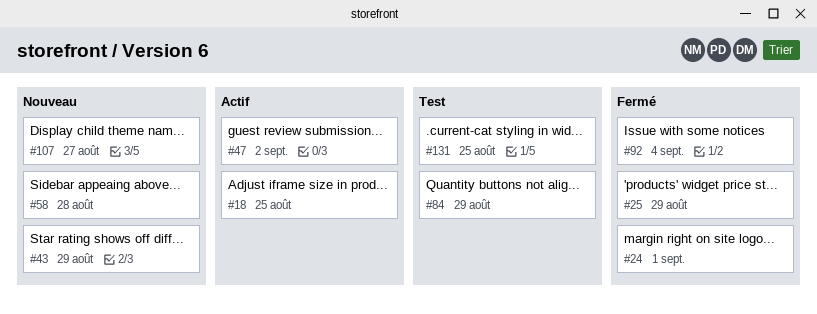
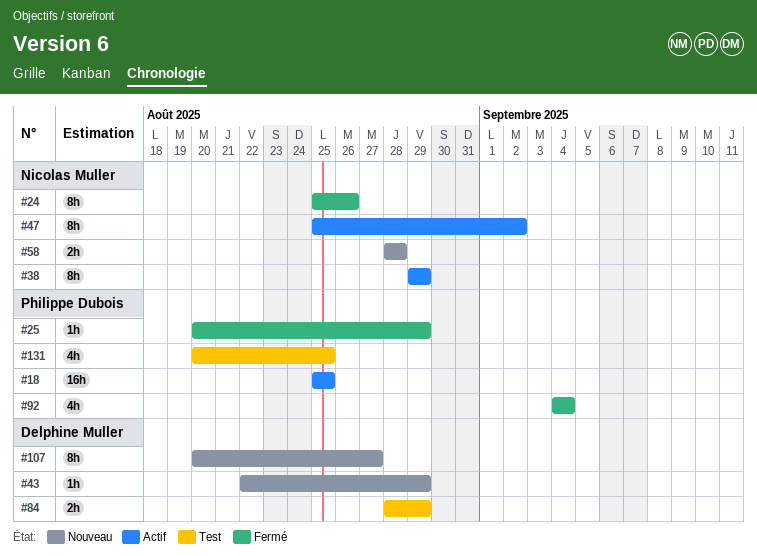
#24, due: Sep 1 -> Aug 26
#38: none -> present

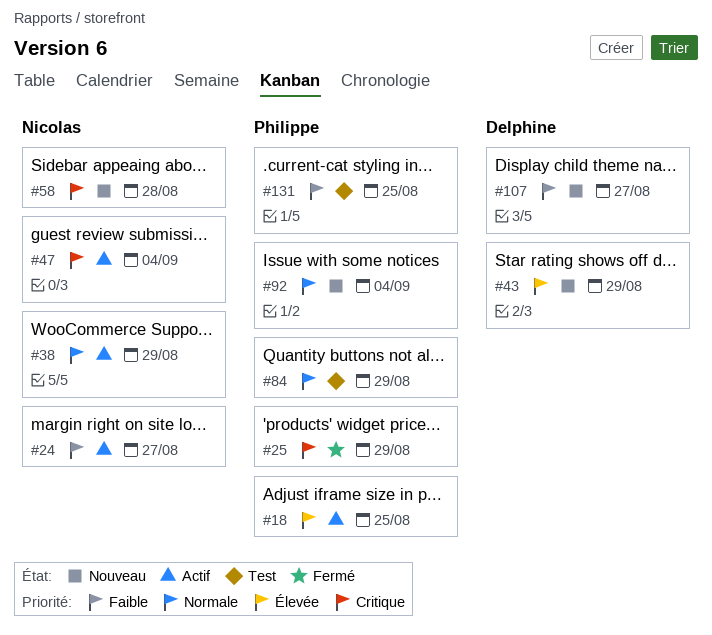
#24, status: Fermé -> Actif
#24, due: Aug 26 -> Aug 27
#47, due: Sep 2 -> Sep 4
#84, owner: Delphine Muller -> Philippe Dubois
#92, status: Fermé -> Nouveau

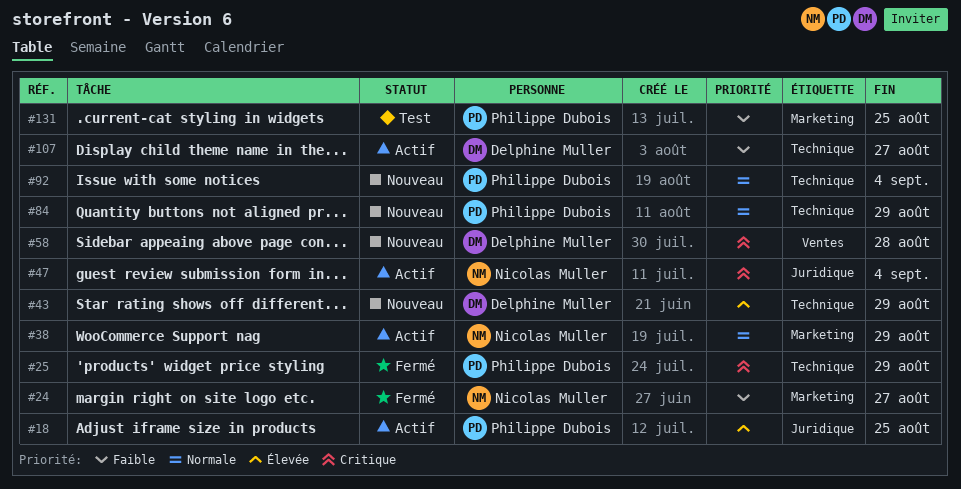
#24, status: Actif -> Fermé
#58, owner: Nicolas Muller -> Delphine Muller
#84, status: Test -> Nouveau
#107, status: Nouveau -> Actif

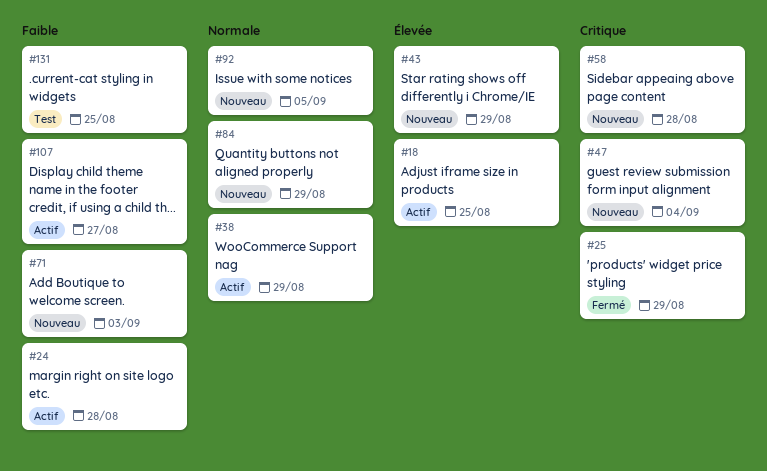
#24, status: Fermé -> Actif
#24, due: Aug 27 -> Aug 28
#47, status: Actif -> Nouveau
#71: none -> present
#92, due: Sep 4 -> Sep 5

